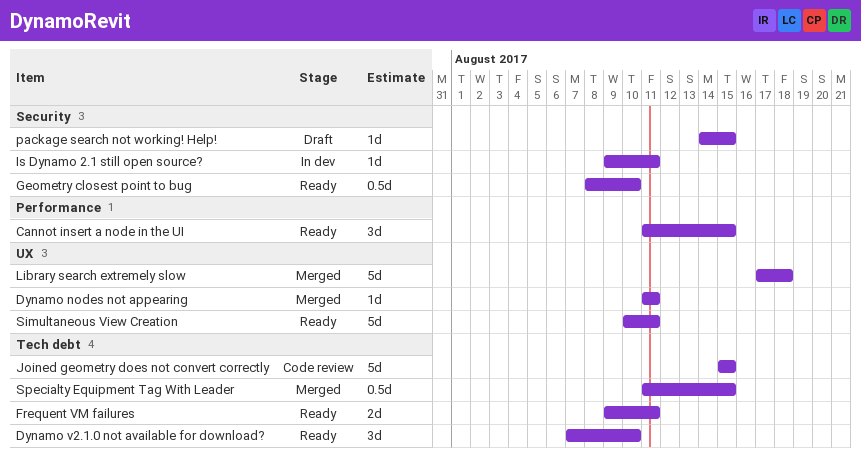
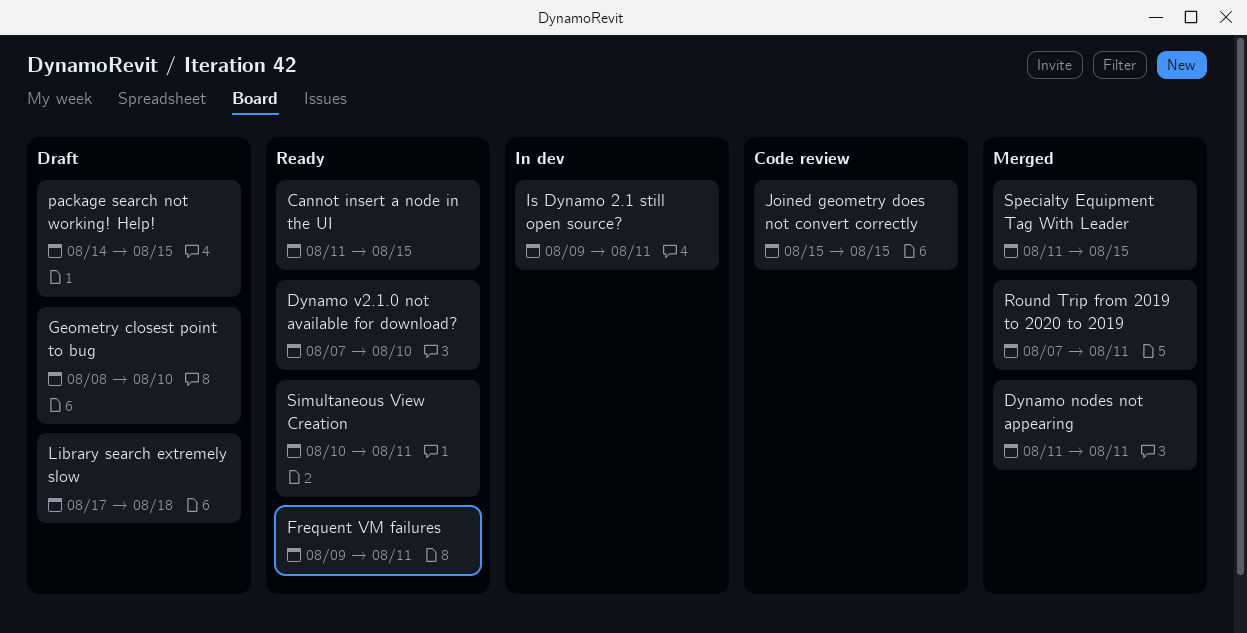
Geometry closest point to bug, status: Ready -> Draft
Library search extremely slow, status: Merged -> Draft
Round Trip from 2019 to 2020 to 2019: none -> present

